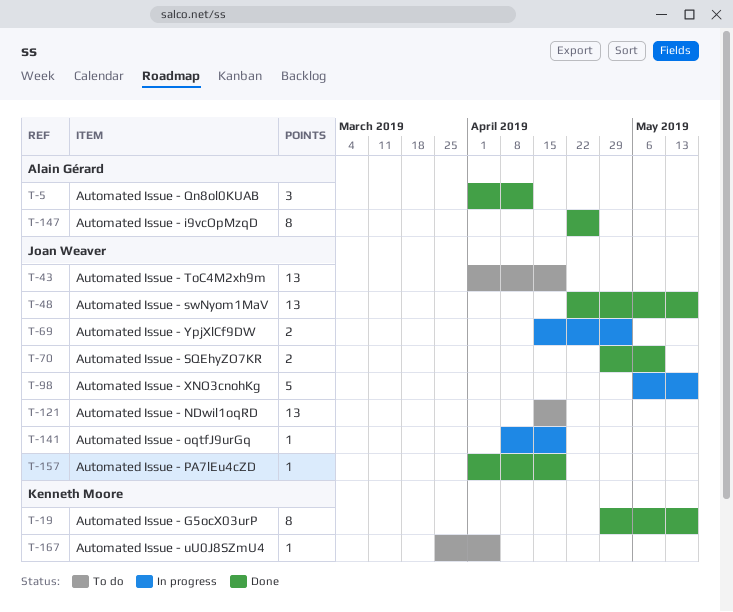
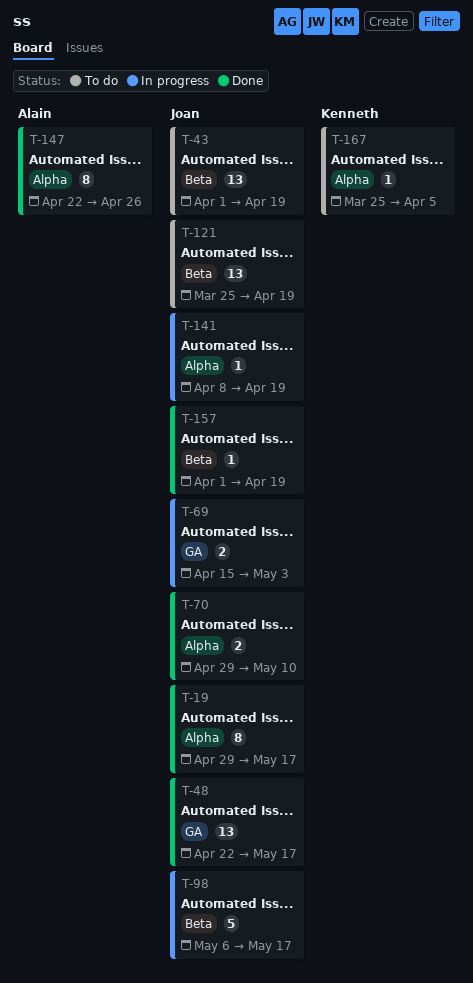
T-5: present -> none
T-19, owner: Kenneth Moore -> Joan Weaver
T-121, start: Apr 15 -> Mar 25

